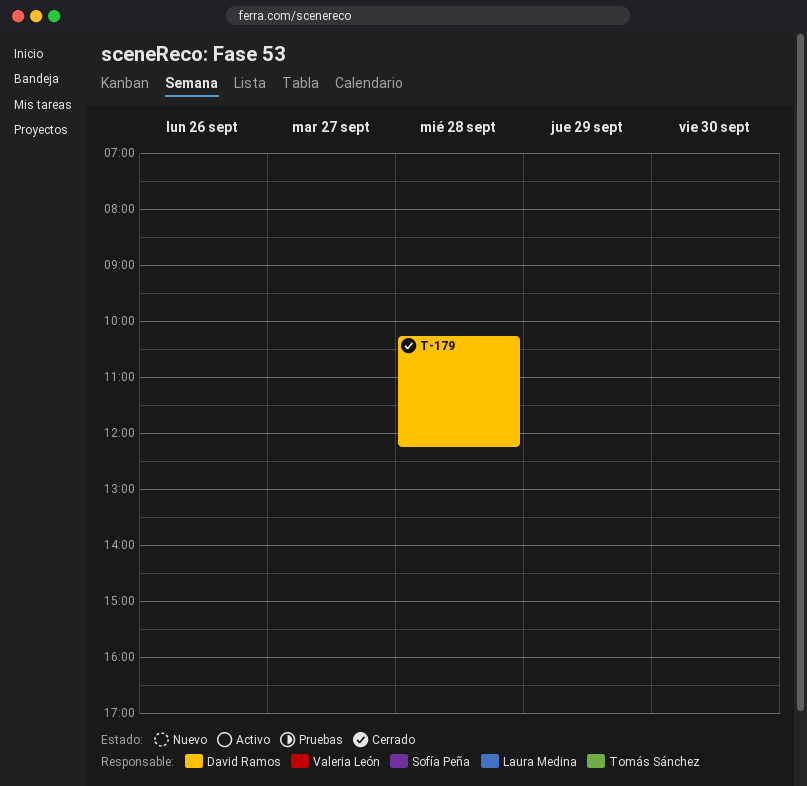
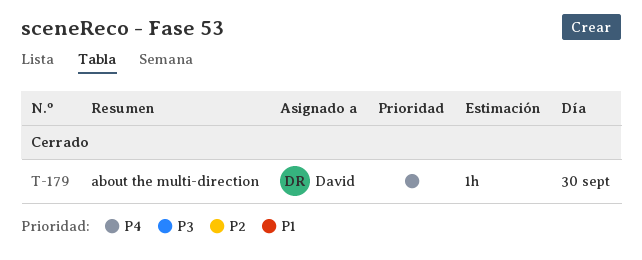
T-179, day: Sep 28 -> Sep 30

